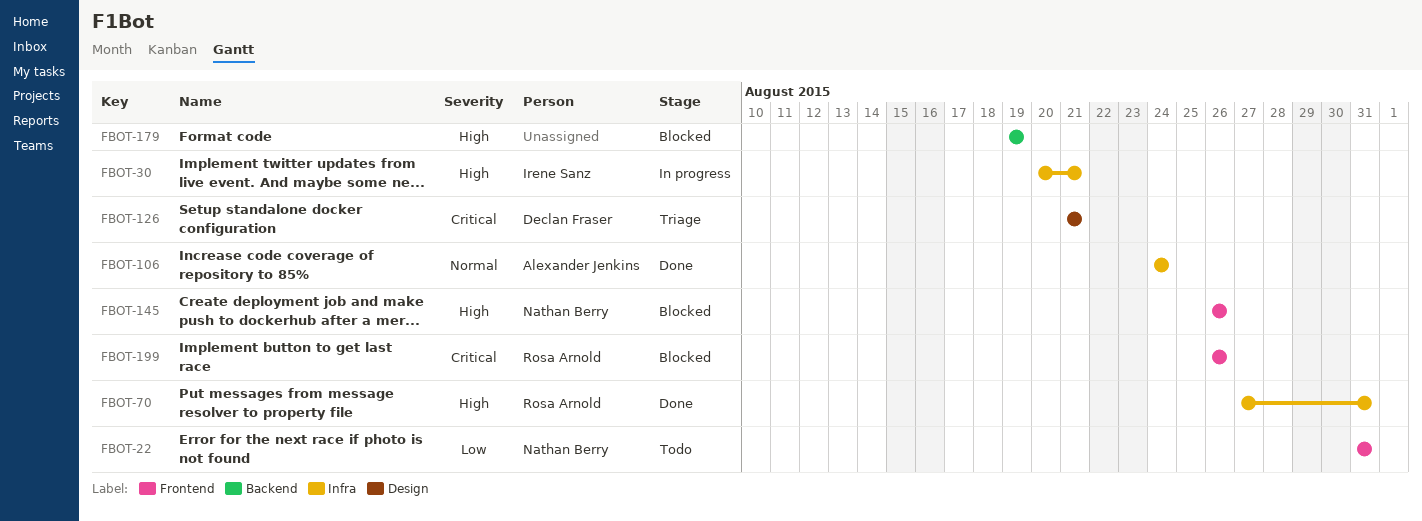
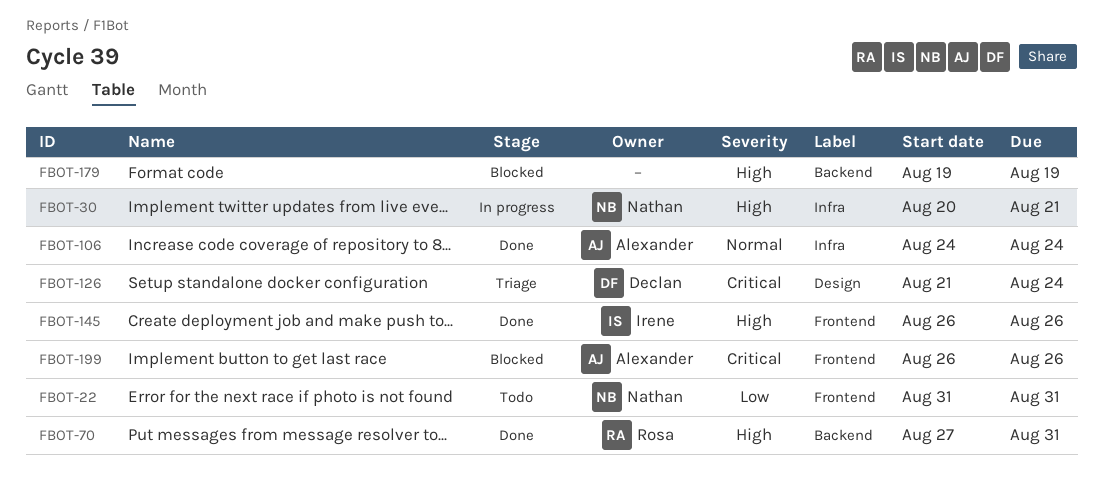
FBOT-30, owner: Irene Sanz -> Nathan Berry
FBOT-70, label: Infra -> Backend
FBOT-126, due: Aug 21 -> Aug 24
FBOT-145, status: Blocked -> Done
FBOT-145, owner: Nathan Berry -> Irene Sanz
FBOT-199, owner: Rosa Arnold -> Alexander Jenkins

